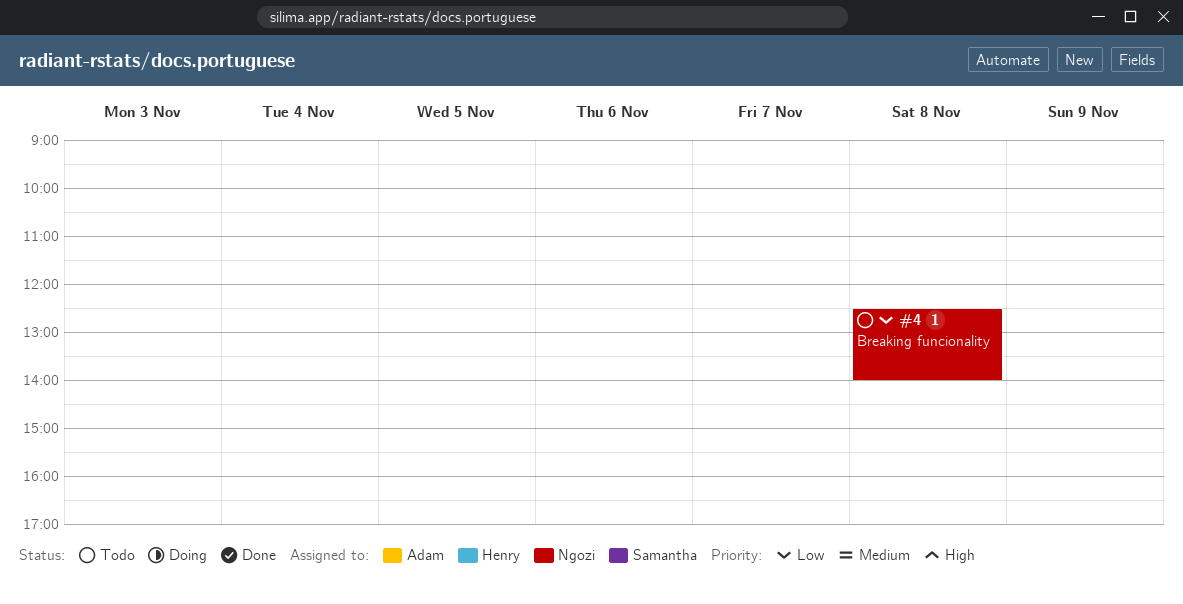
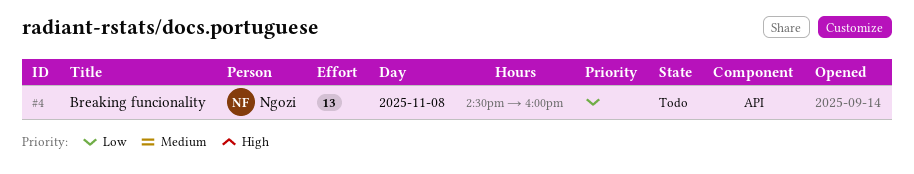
#4, estimate: 1 -> 13
#4, begins: 12:30 -> 14:30
#4, ends: 14:00 -> 16:00

